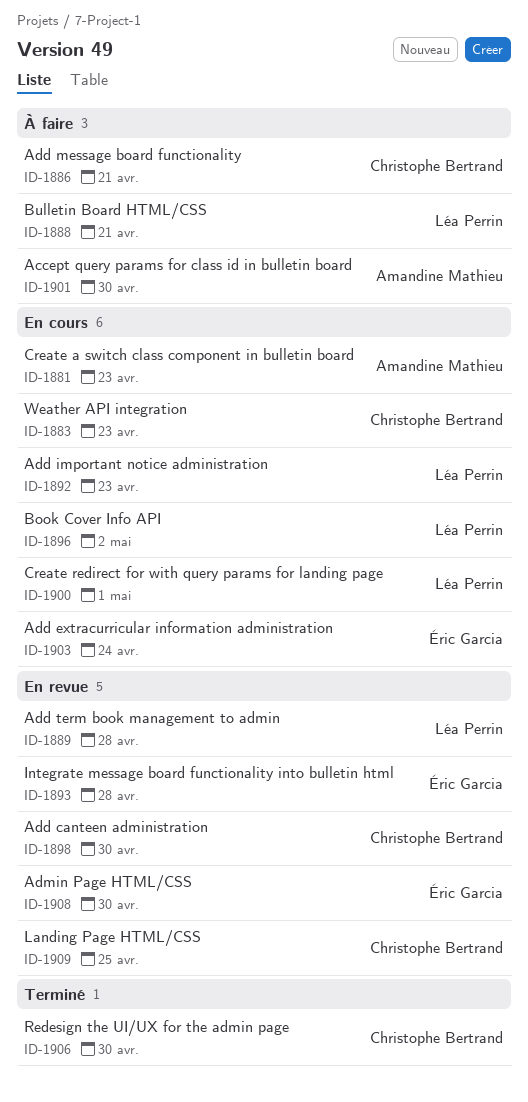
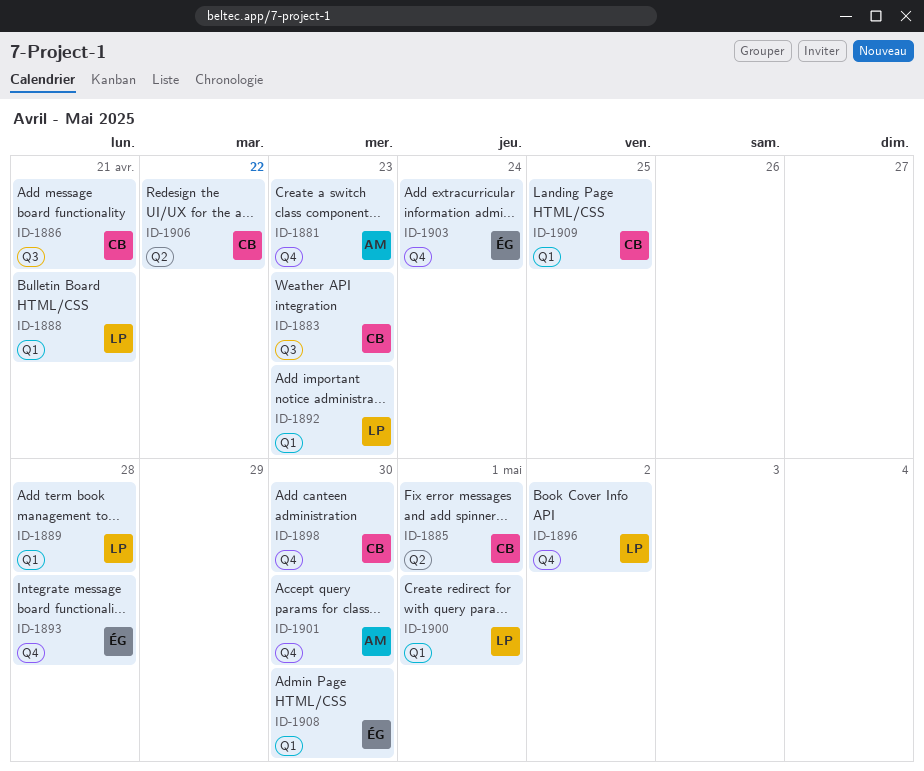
ID-1885: none -> present
ID-1906, due: Apr 30 -> Apr 22

